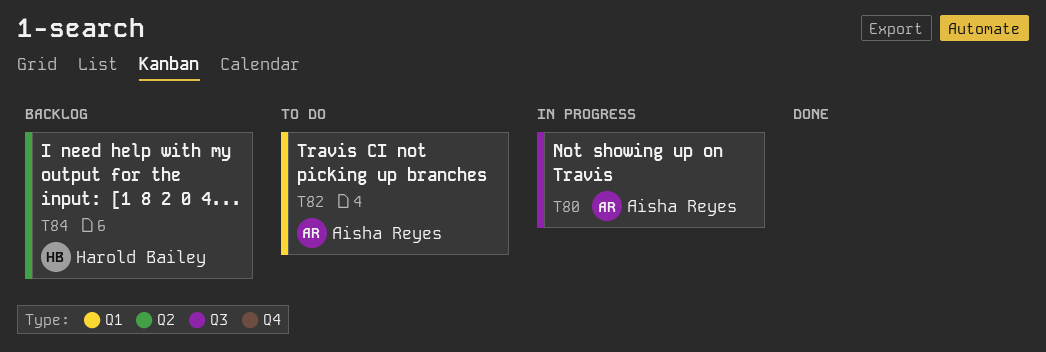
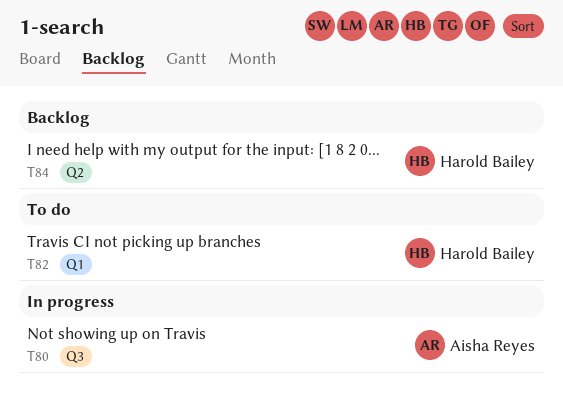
T82, owner: Aisha Reyes -> Harold Bailey

